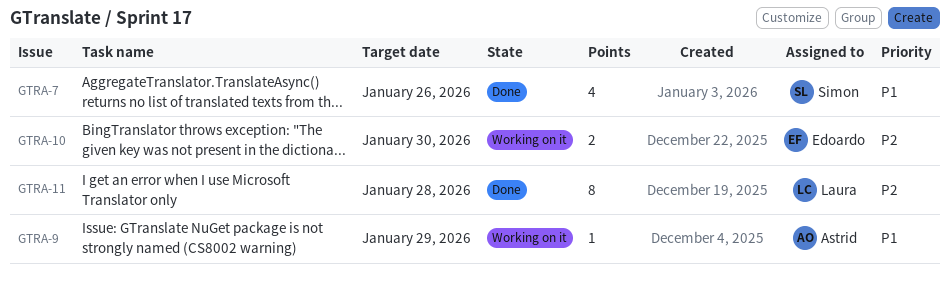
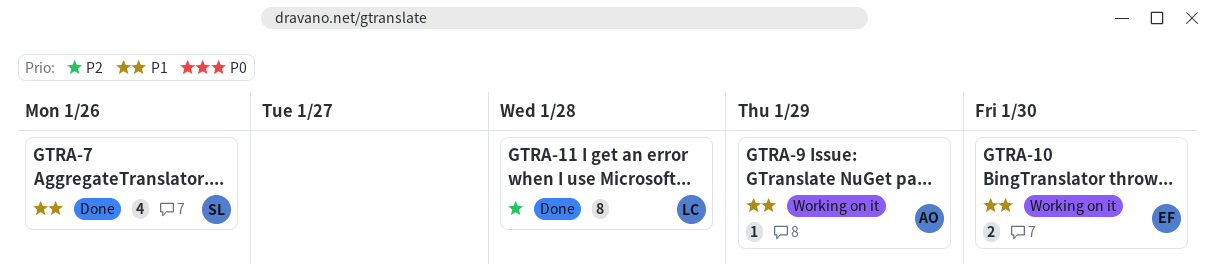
GTRA-10, priority: P2 -> P1

